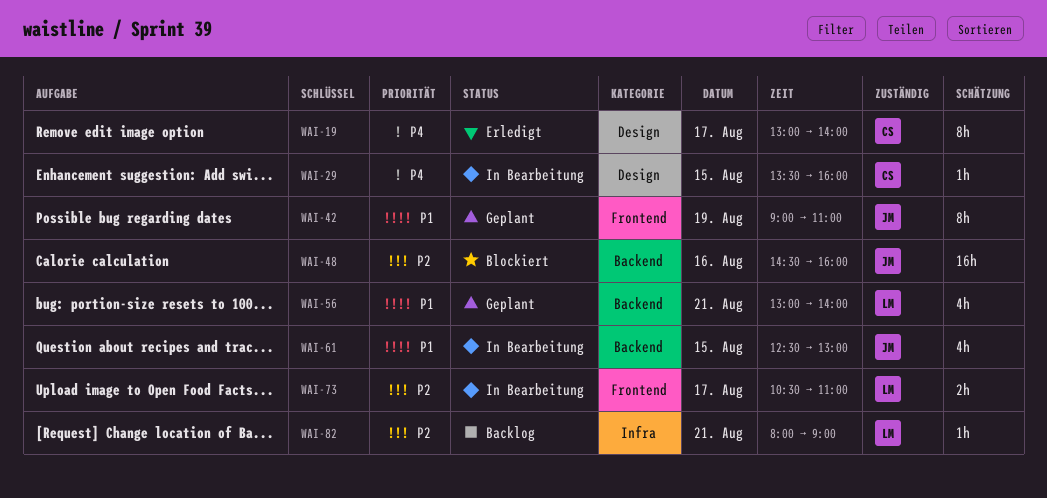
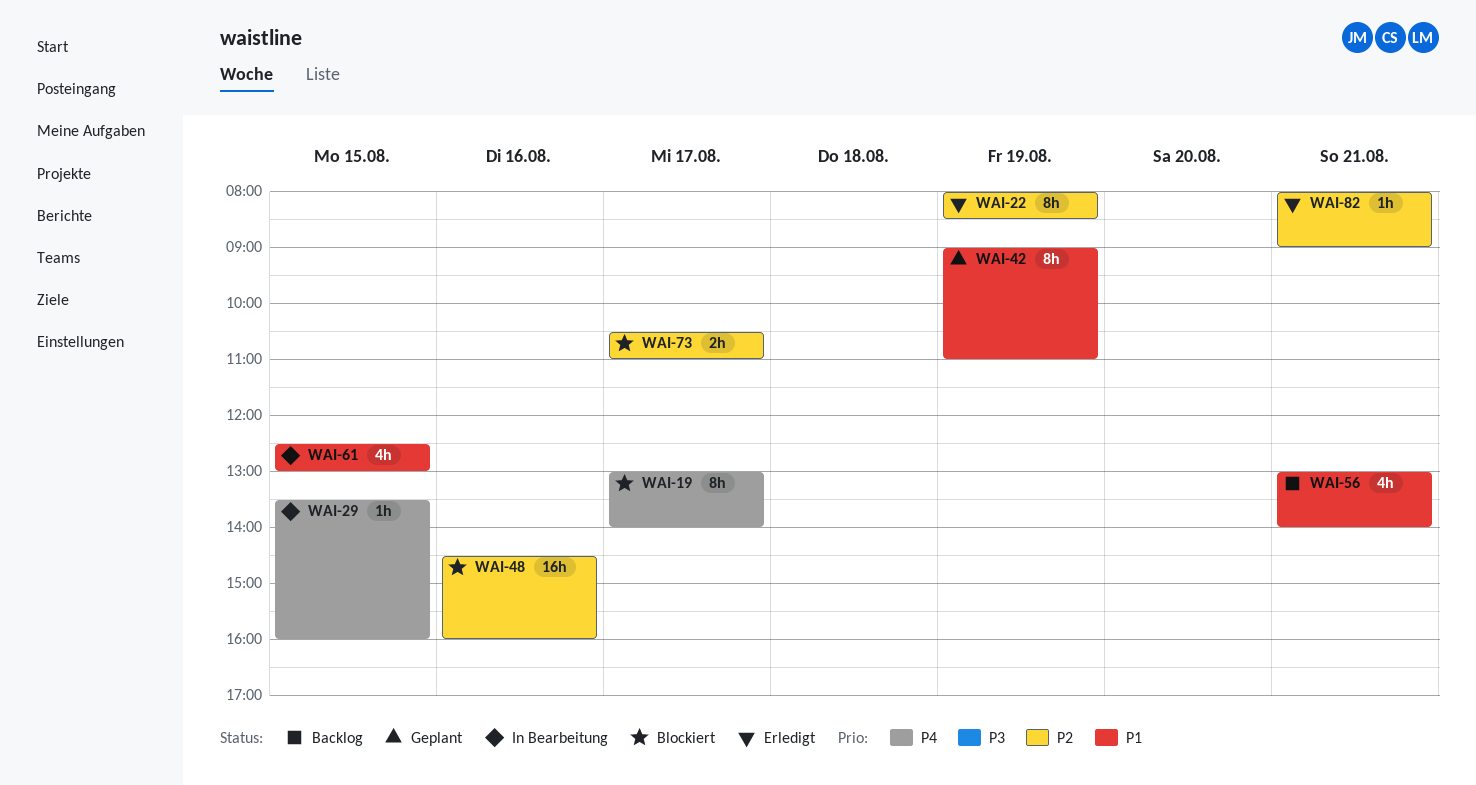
WAI-19, status: Erledigt -> Blockiert
WAI-22: none -> present
WAI-56, status: Geplant -> Backlog
WAI-73, status: In Bearbeitung -> Blockiert
WAI-82, status: Backlog -> Erledigt

